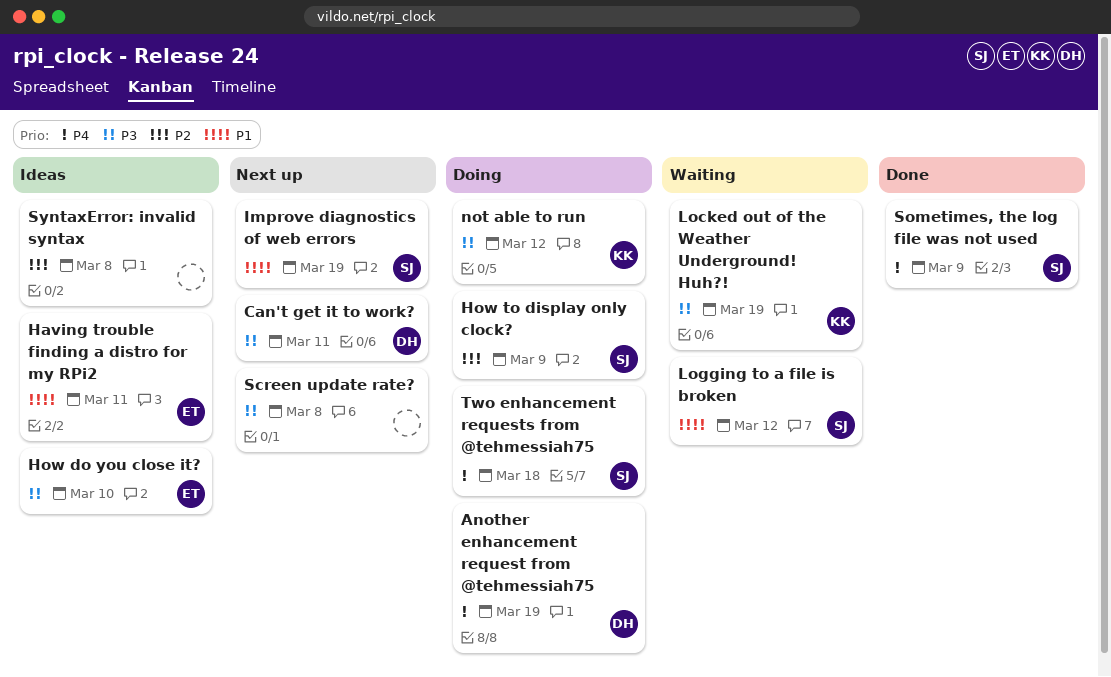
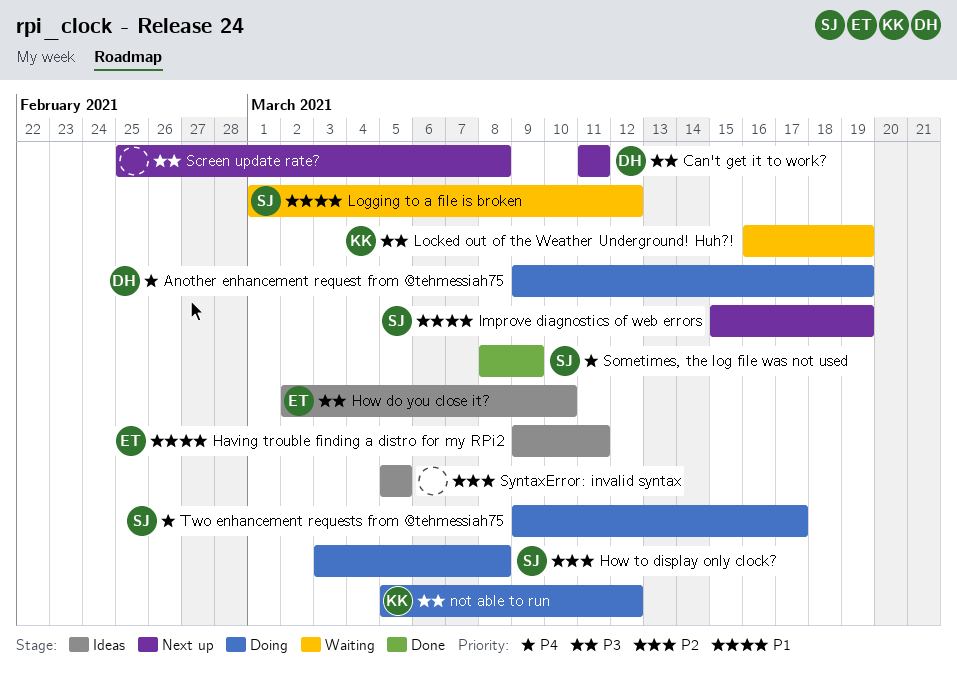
How to display only clock?, due: Mar 9 -> Mar 8
SyntaxError: invalid syntax, due: Mar 8 -> Mar 5
Two enhancement requests from @tehmessiah75, due: Mar 18 -> Mar 17

